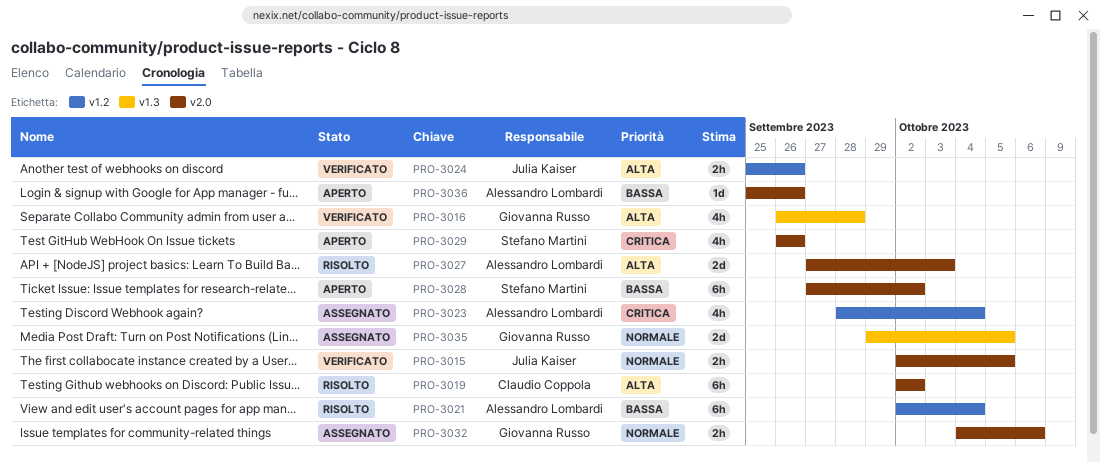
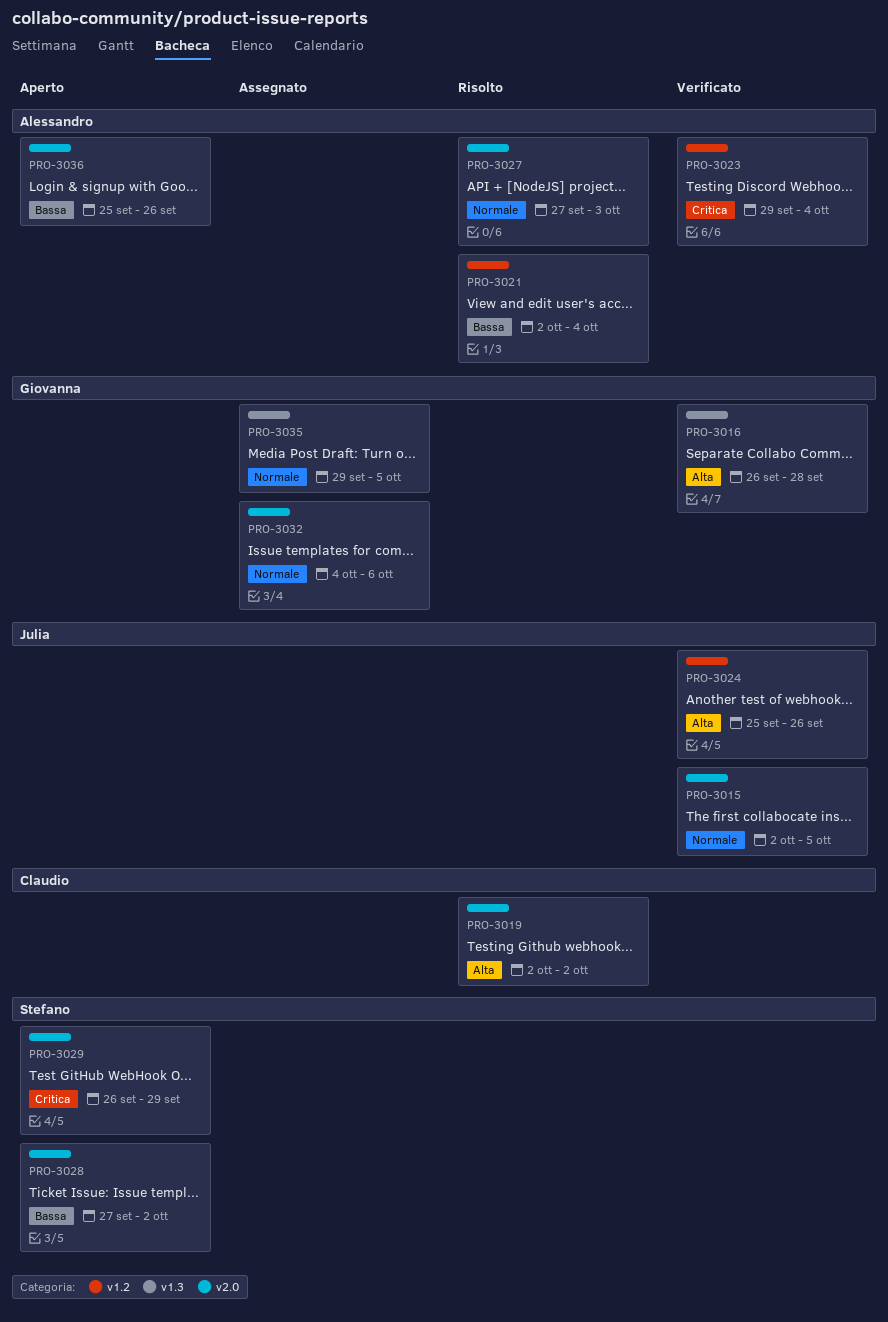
PRO-3023, status: Assegnato -> Verificato
PRO-3023, start: Sep 28 -> Sep 29
PRO-3027, priority: Alta -> Normale
PRO-3029, due: Sep 26 -> Sep 29

